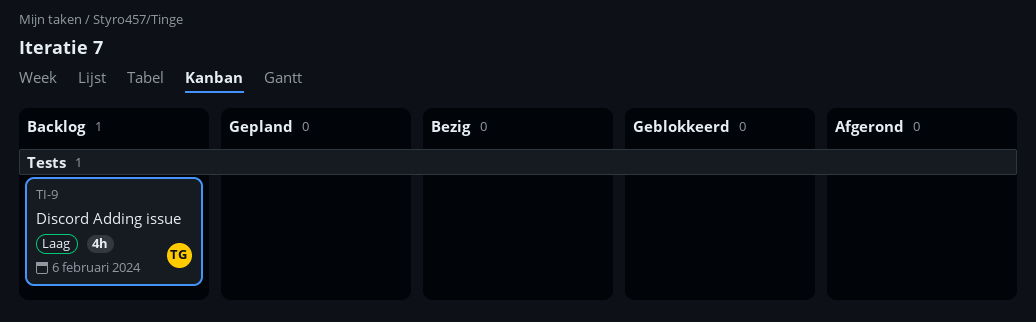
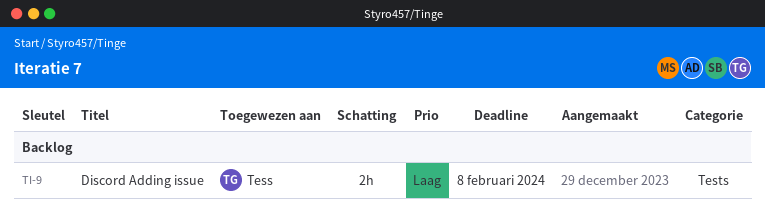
TI-9, estimate: 4h -> 2h
TI-9, due: Feb 6 -> Feb 8

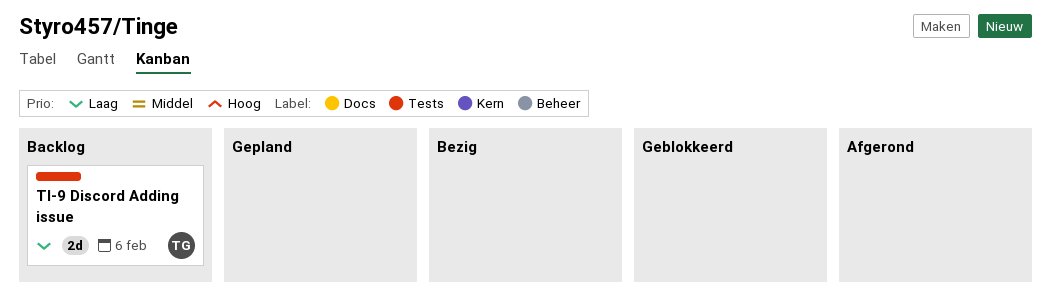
TI-9, estimate: 2h -> 2d
TI-9, due: Feb 8 -> Feb 6

